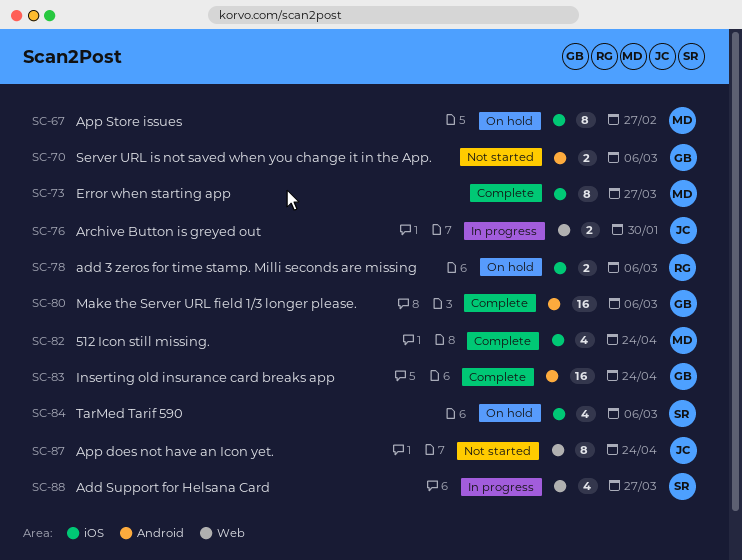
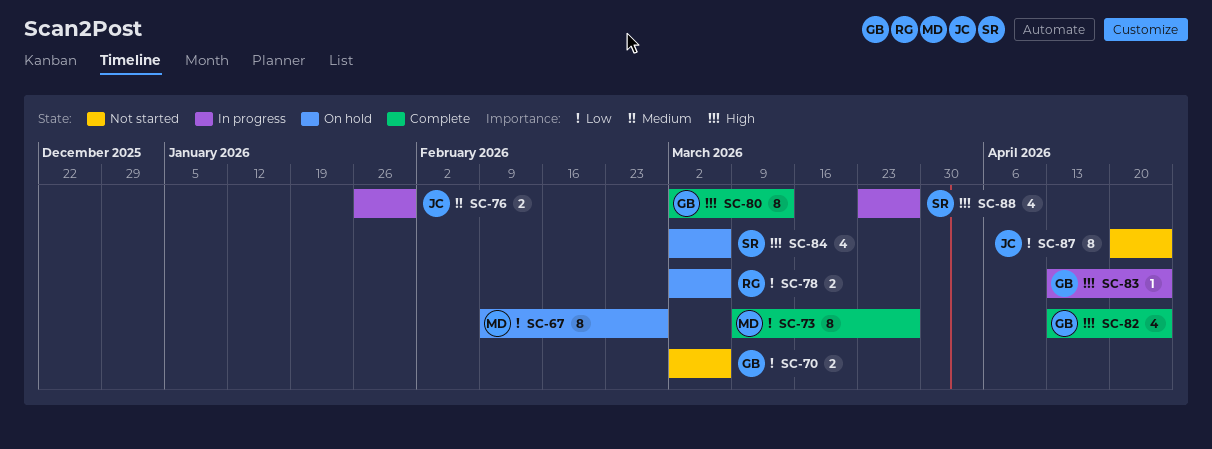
SC-80, estimate: 16 -> 8
SC-80, due: Mar 6 -> Mar 13
SC-82, owner: MD -> GB
SC-83, status: Complete -> In progress
SC-83, estimate: 16 -> 1

